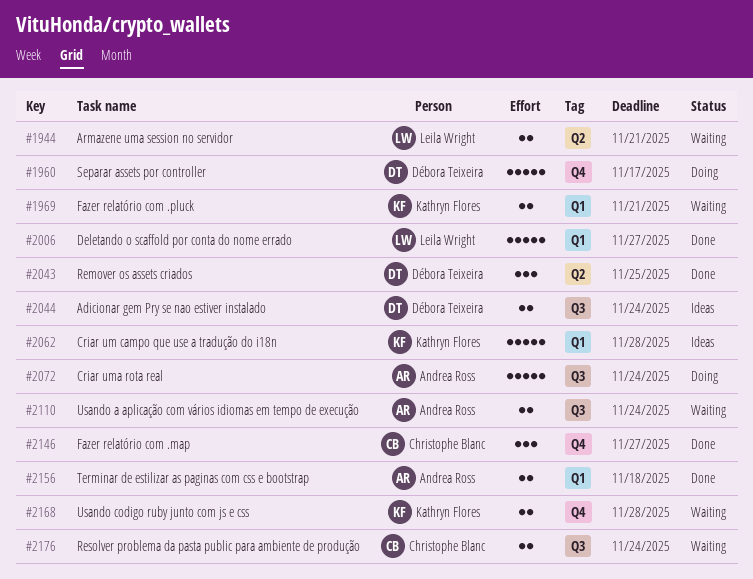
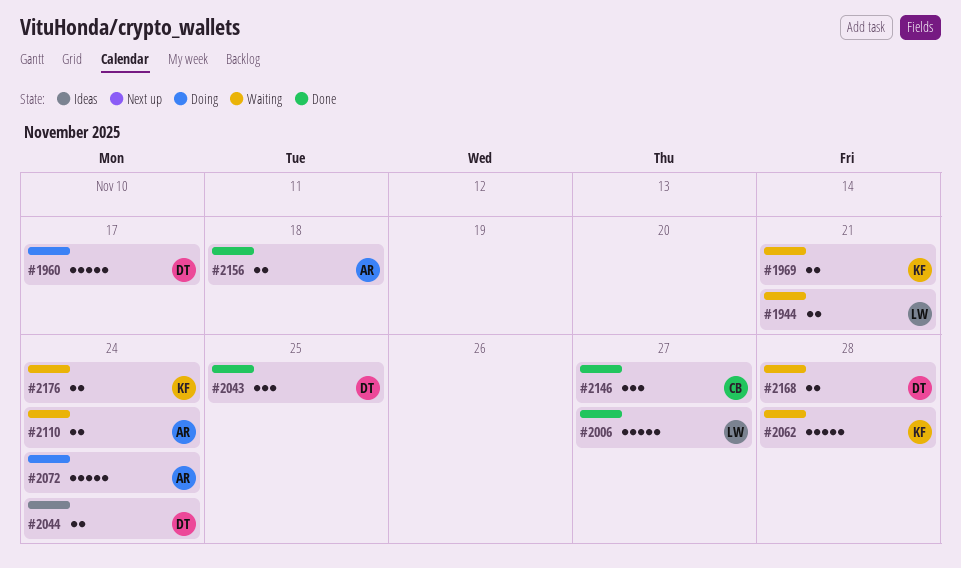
#2062, status: Ideas -> Waiting
#2168, owner: Kathryn Flores -> Débora Teixeira
#2176, owner: Christophe Blanc -> Kathryn Flores

